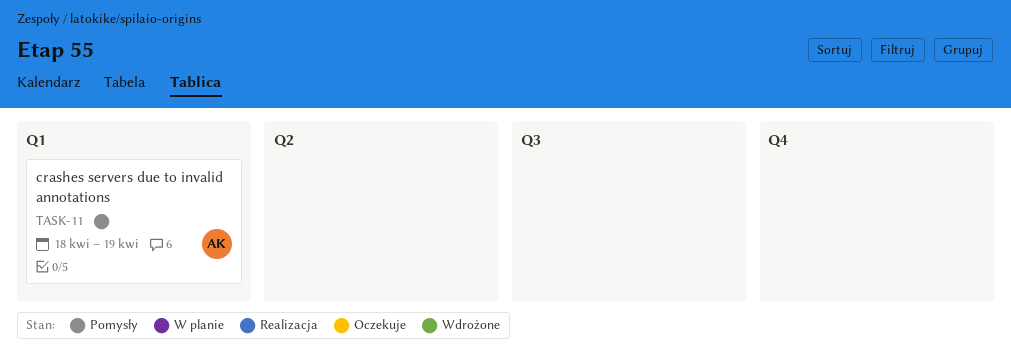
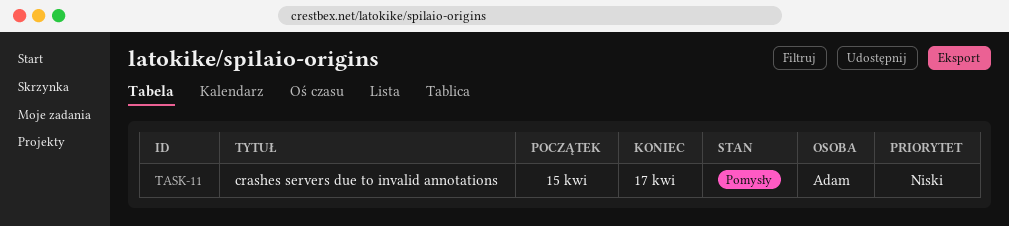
TASK-11, start: Apr 18 -> Apr 15
TASK-11, due: Apr 19 -> Apr 17

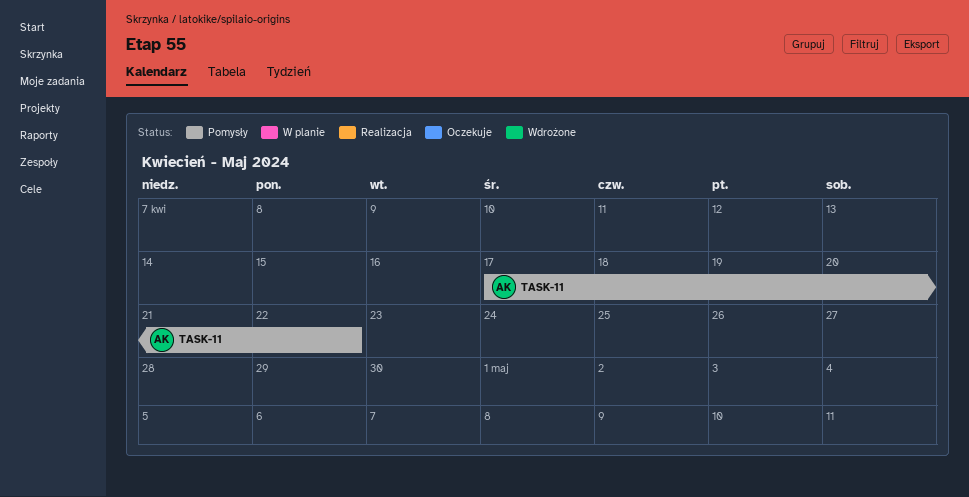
TASK-11, start: Apr 15 -> Apr 17
TASK-11, due: Apr 17 -> Apr 22

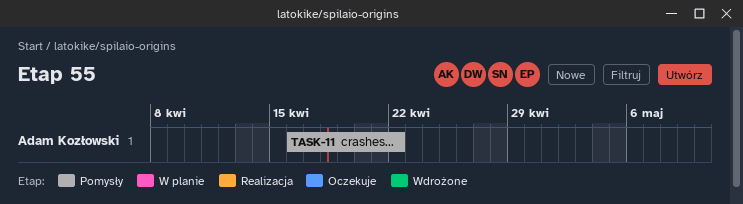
TASK-11, start: Apr 17 -> Apr 16

